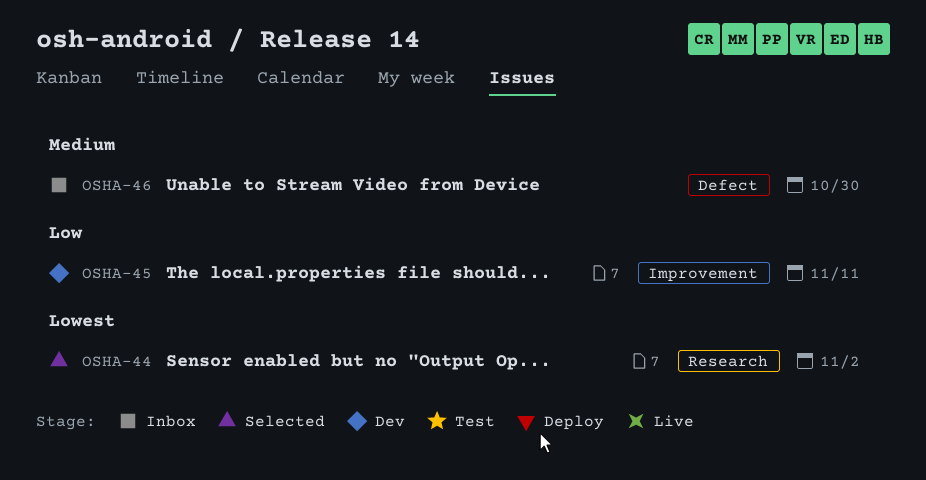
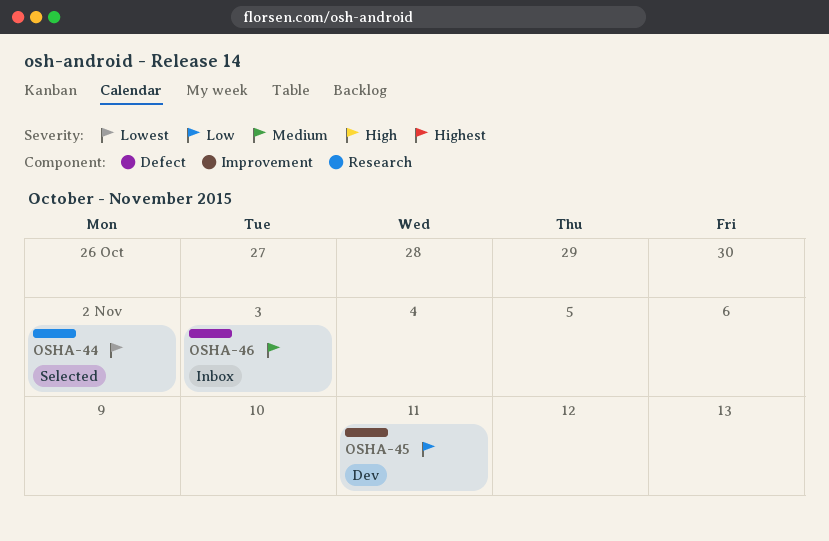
OSHA-46, due: Oct 30 -> Nov 3

